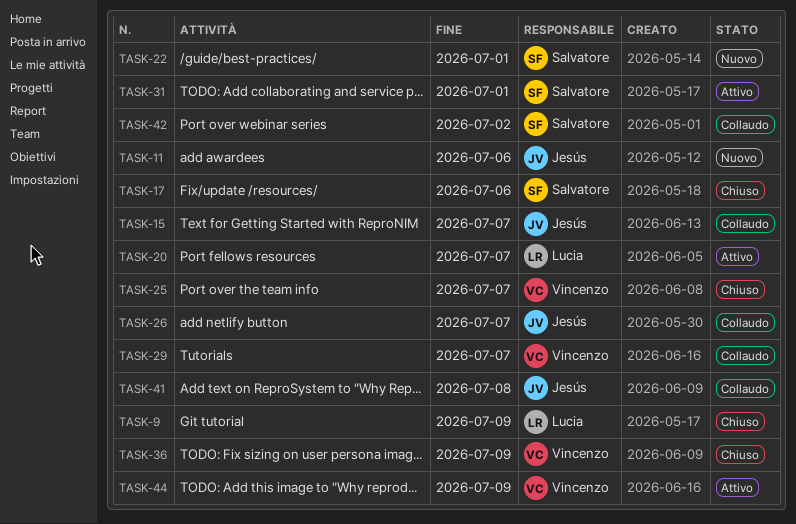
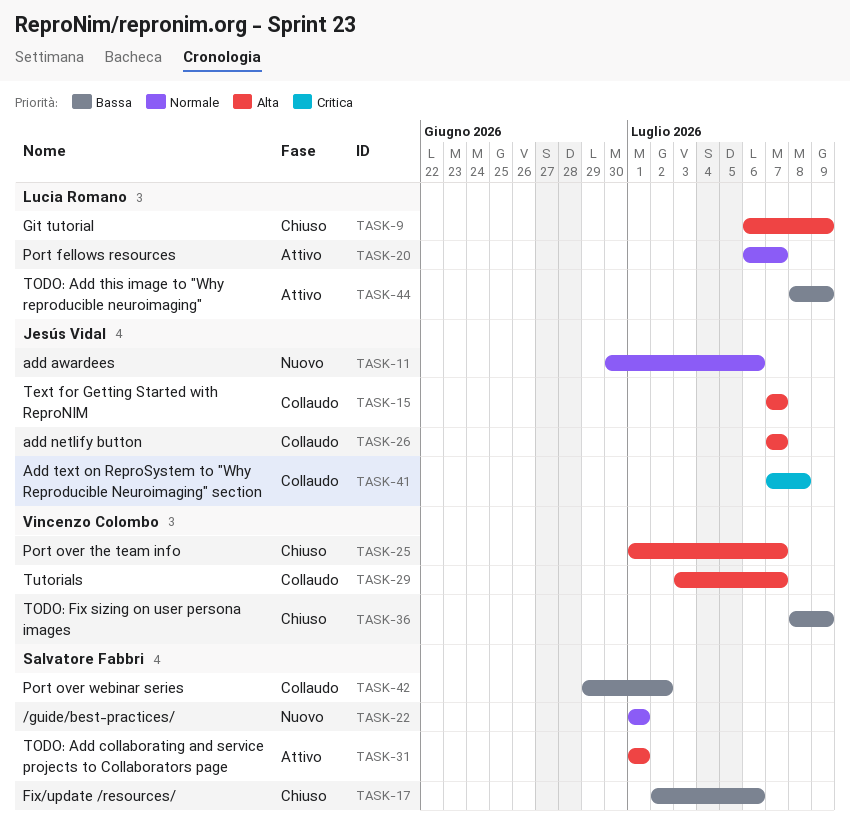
TASK-44, owner: Vincenzo Colombo -> Lucia Romano

